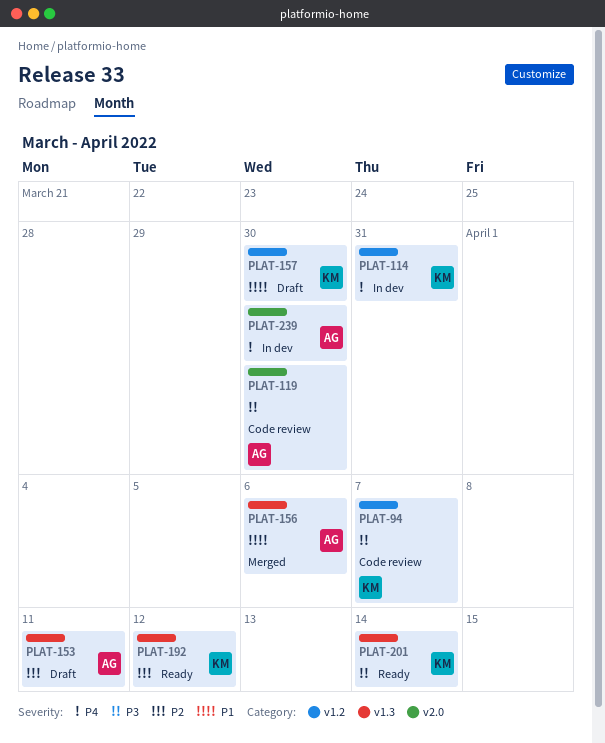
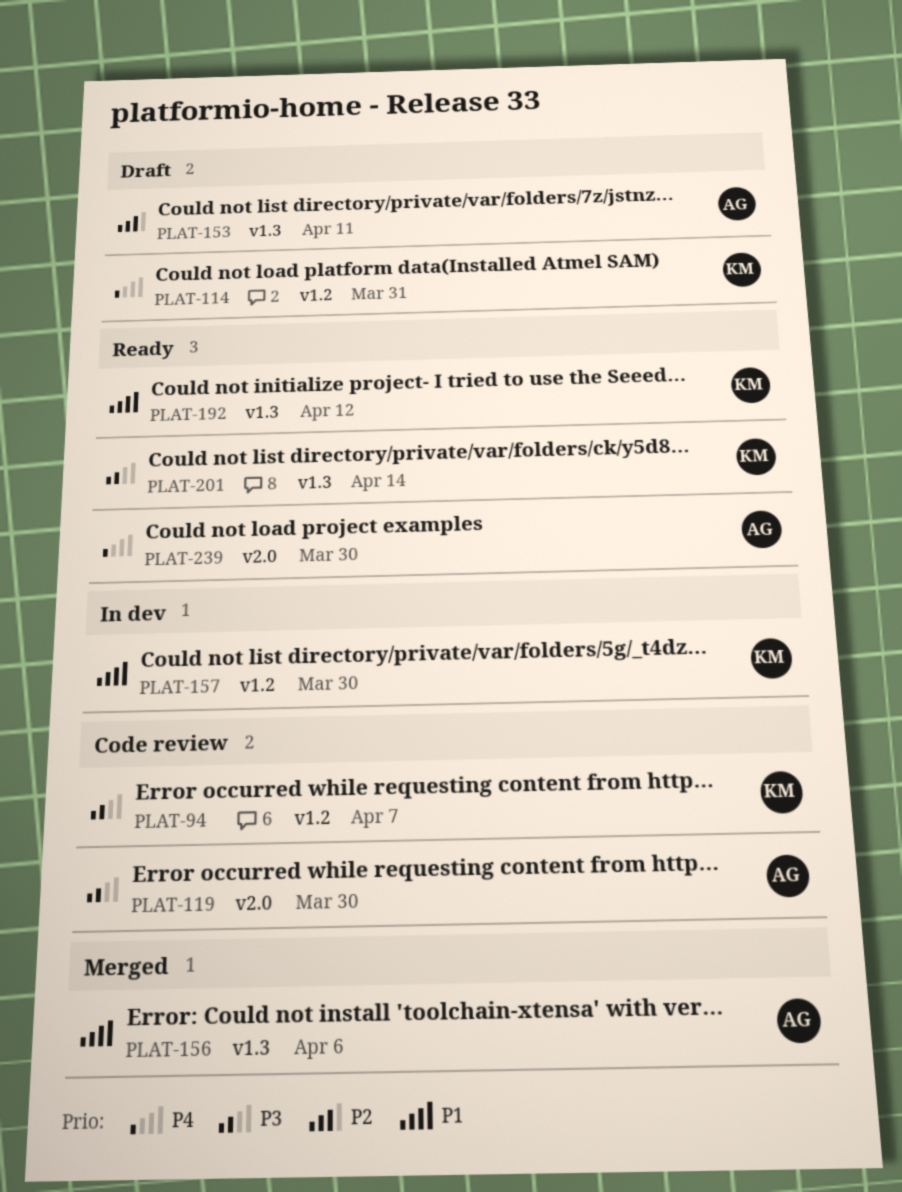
PLAT-114, status: In dev -> Draft
PLAT-157, status: Draft -> In dev
PLAT-192, priority: P2 -> P1
PLAT-239, status: In dev -> Ready

